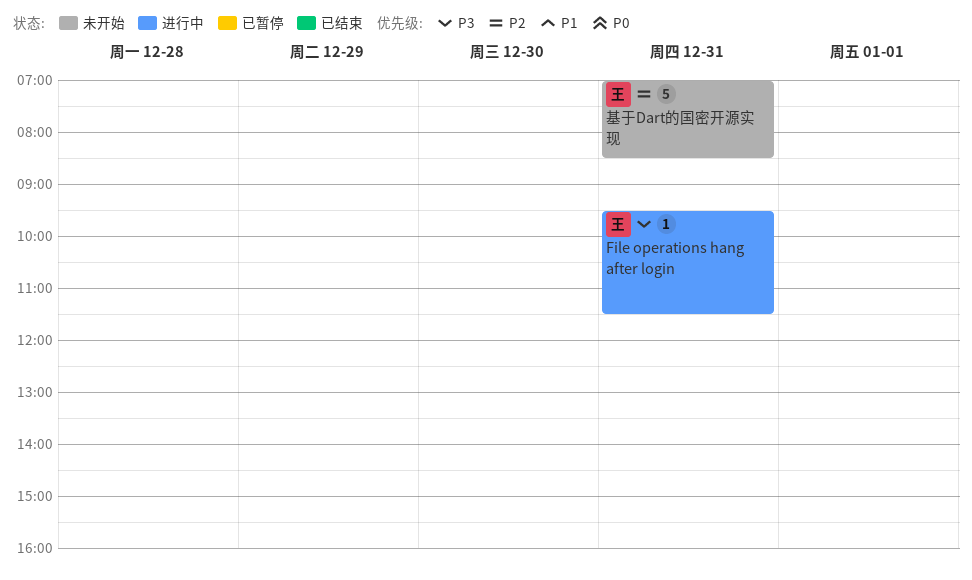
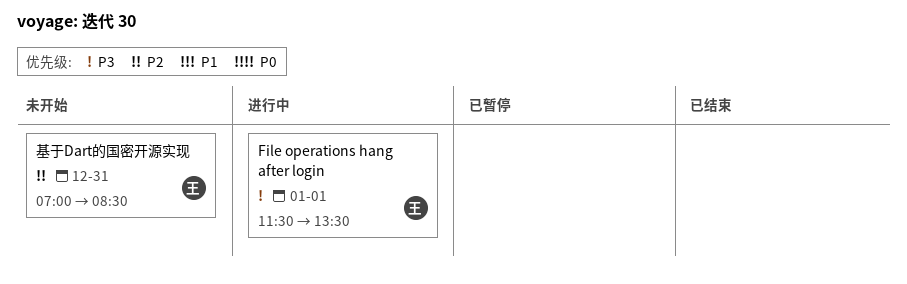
File operations hang after login, day: Dec 31 -> Jan 1
File operations hang after login, begins: 09:30 -> 11:30
File operations hang after login, ends: 11:30 -> 13:30

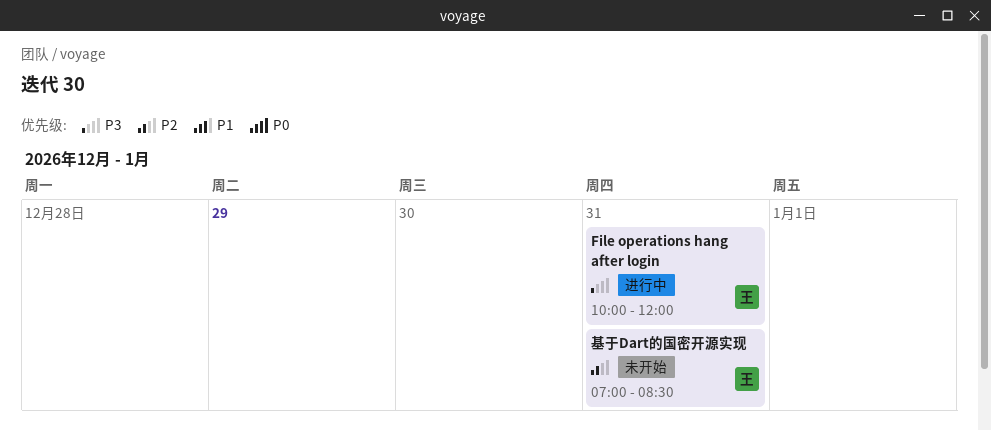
File operations hang after login, day: Jan 1 -> Dec 31
File operations hang after login, begins: 11:30 -> 10:00
File operations hang after login, ends: 13:30 -> 12:00

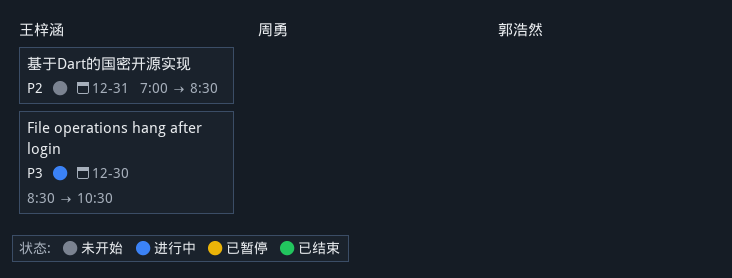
File operations hang after login, day: Dec 31 -> Dec 30
File operations hang after login, begins: 10:00 -> 08:30
File operations hang after login, ends: 12:00 -> 10:30

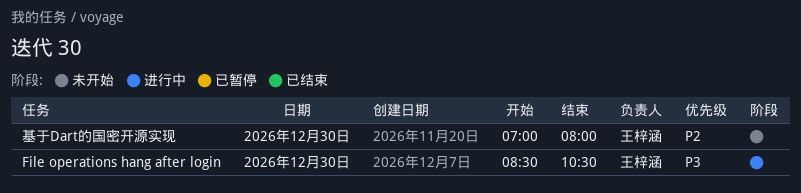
基于Dart的国密开源实现, day: Dec 31 -> Dec 30
基于Dart的国密开源实现, ends: 08:30 -> 08:00

